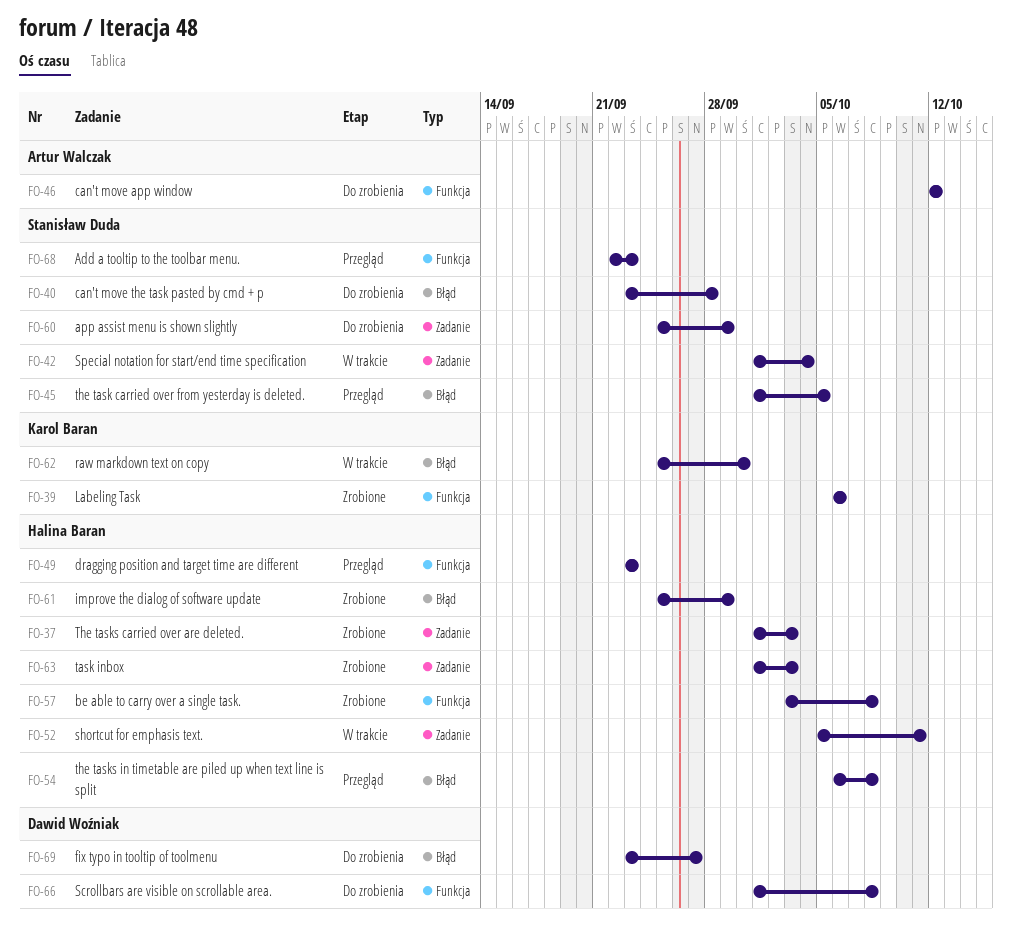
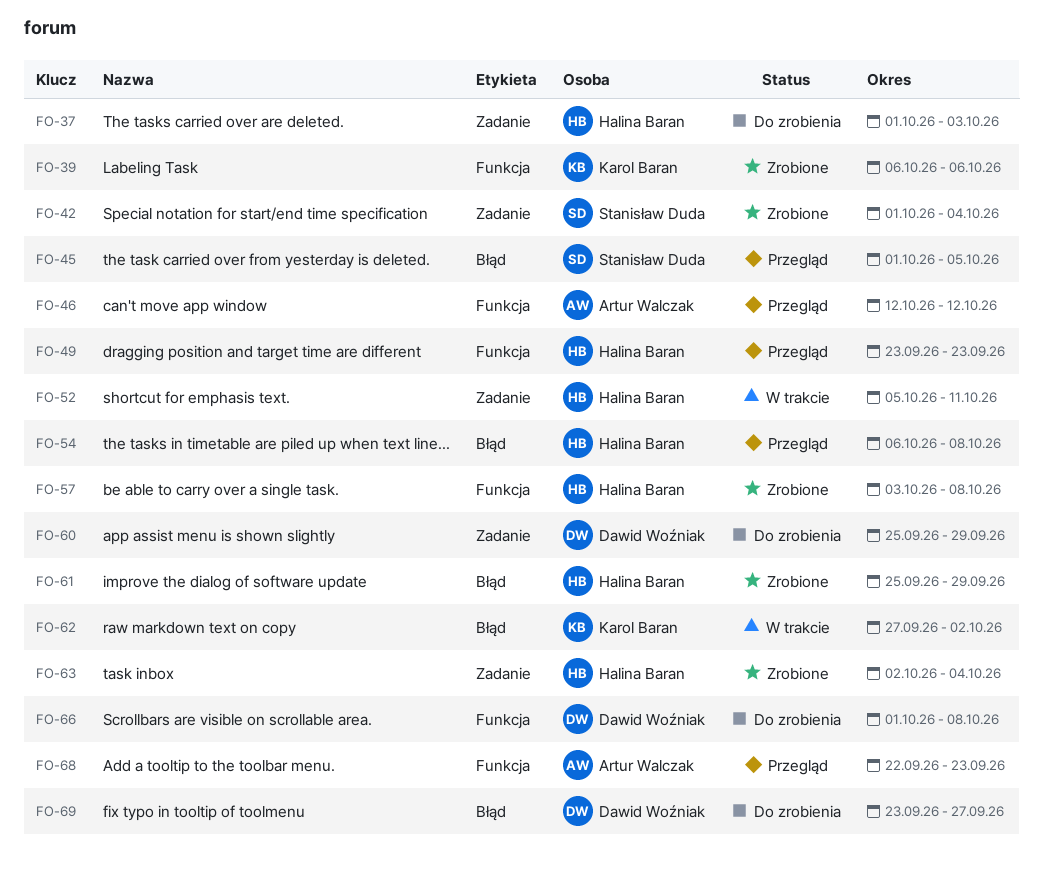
FO-37, status: Zrobione -> Do zrobienia
FO-40: present -> none
FO-42, status: W trakcie -> Zrobione
FO-46, status: Do zrobienia -> Przegląd
FO-60, owner: Stanisław Duda -> Dawid Woźniak
FO-62, start: Sep 25 -> Sep 27
FO-62, due: Sep 30 -> Oct 2
FO-63, start: Oct 1 -> Oct 2
FO-63, due: Oct 3 -> Oct 4
FO-68, owner: Stanisław Duda -> Artur Walczak

